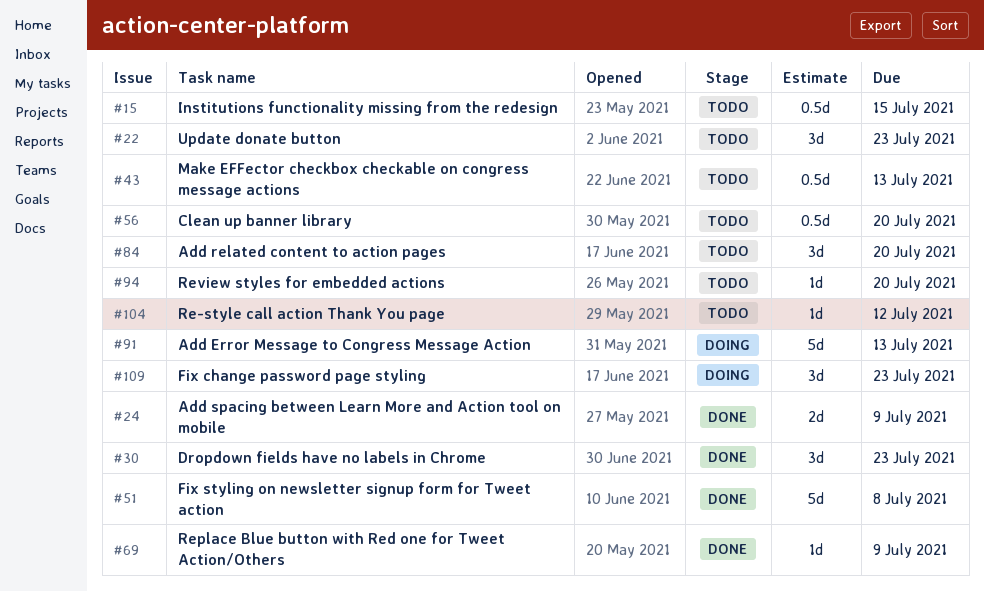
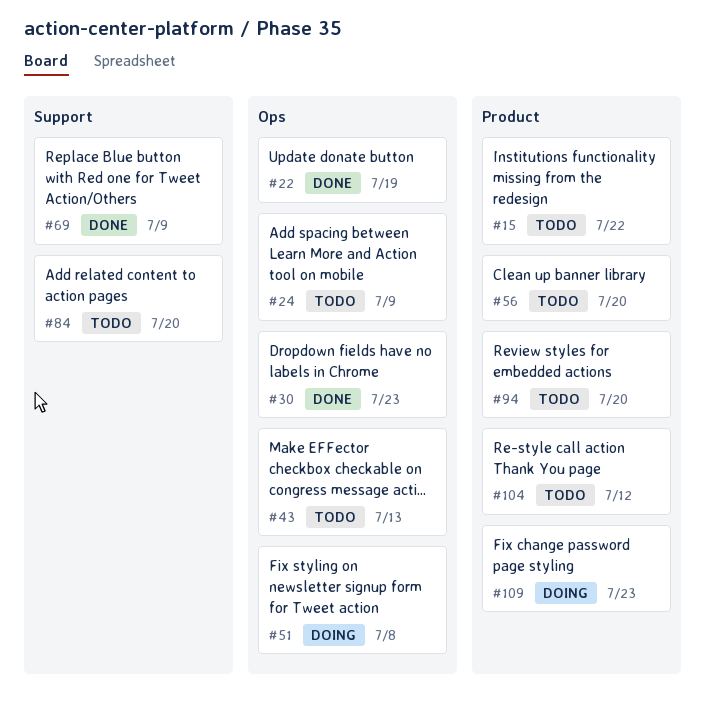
#15, due: Jul 15 -> Jul 22
#22, status: Todo -> Done
#22, due: Jul 23 -> Jul 19
#24, status: Done -> Todo
#51, status: Done -> Doing
#91: present -> none

